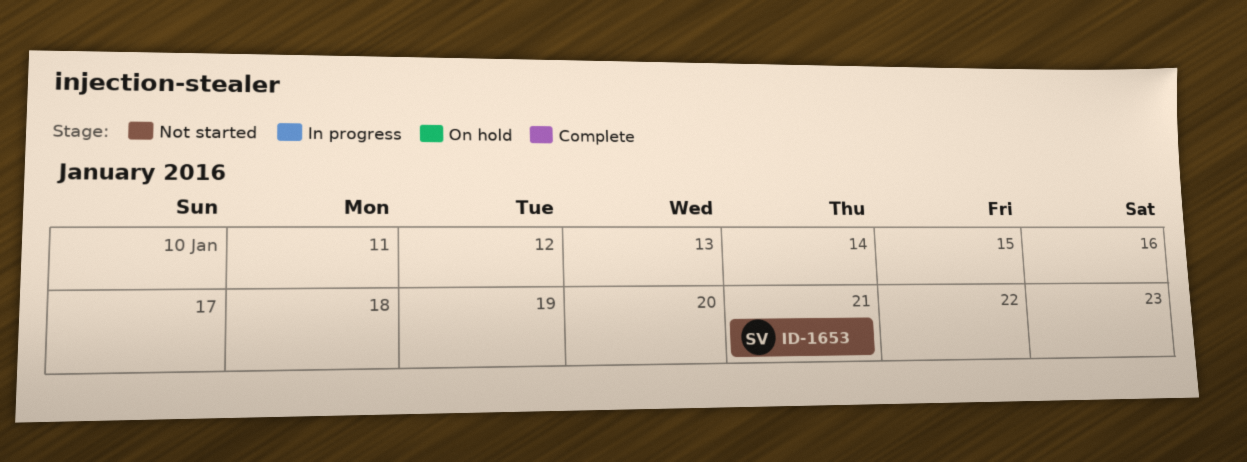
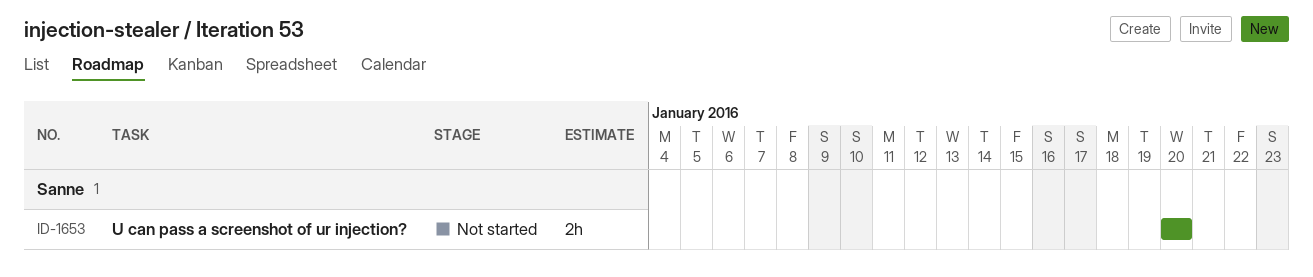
ID-1653, start: Jan 21 -> Jan 20
ID-1653, due: Jan 21 -> Jan 20

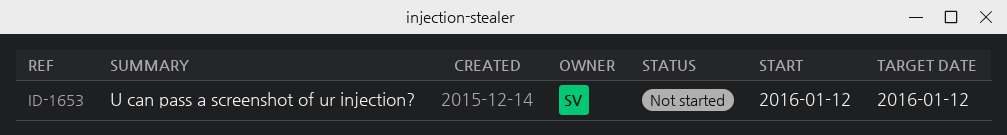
ID-1653, start: Jan 20 -> Jan 12
ID-1653, due: Jan 20 -> Jan 12

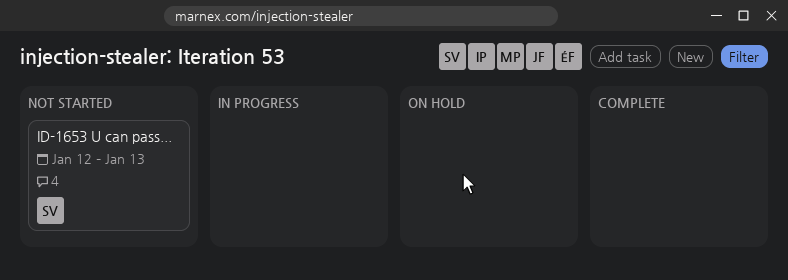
ID-1653, due: Jan 12 -> Jan 13

